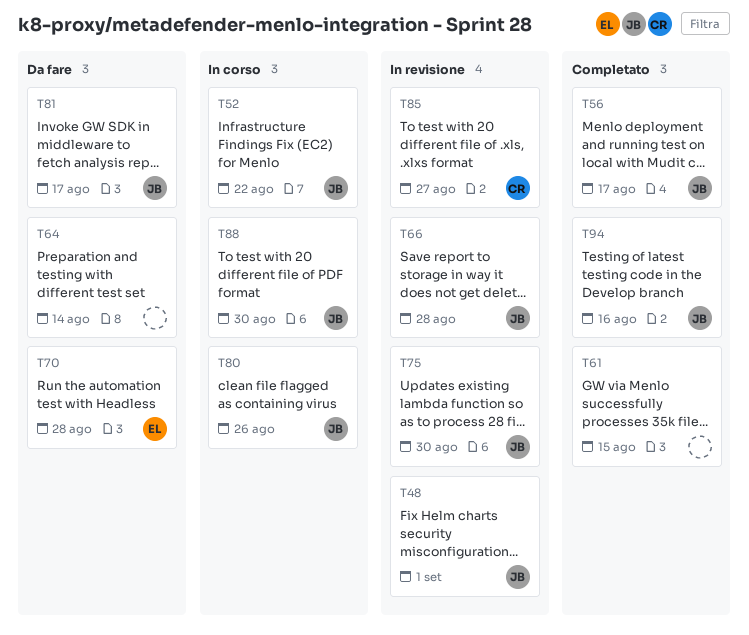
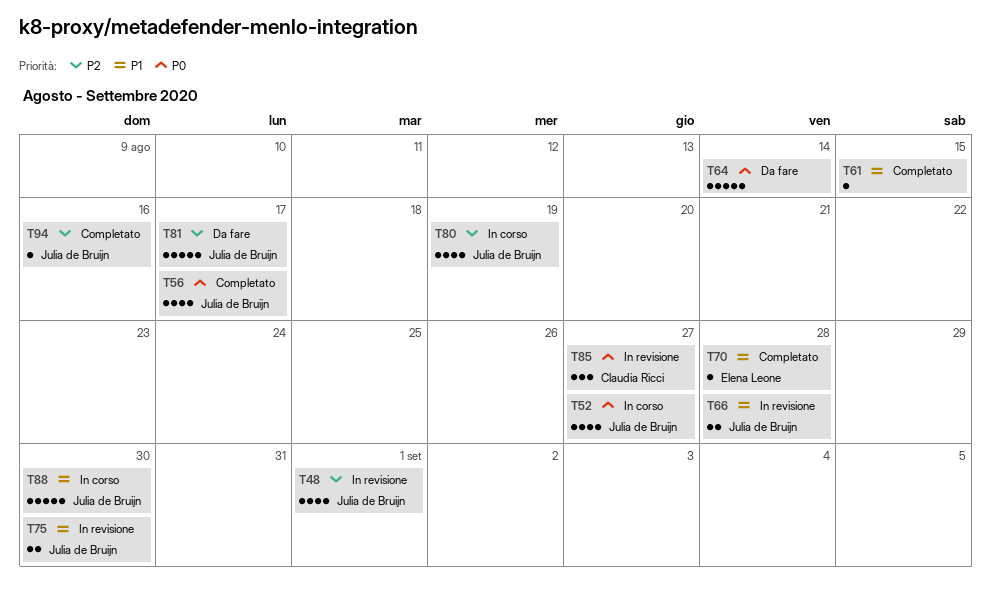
T52, due: Aug 22 -> Aug 27
T70, status: Da fare -> Completato
T80, due: Aug 26 -> Aug 19

